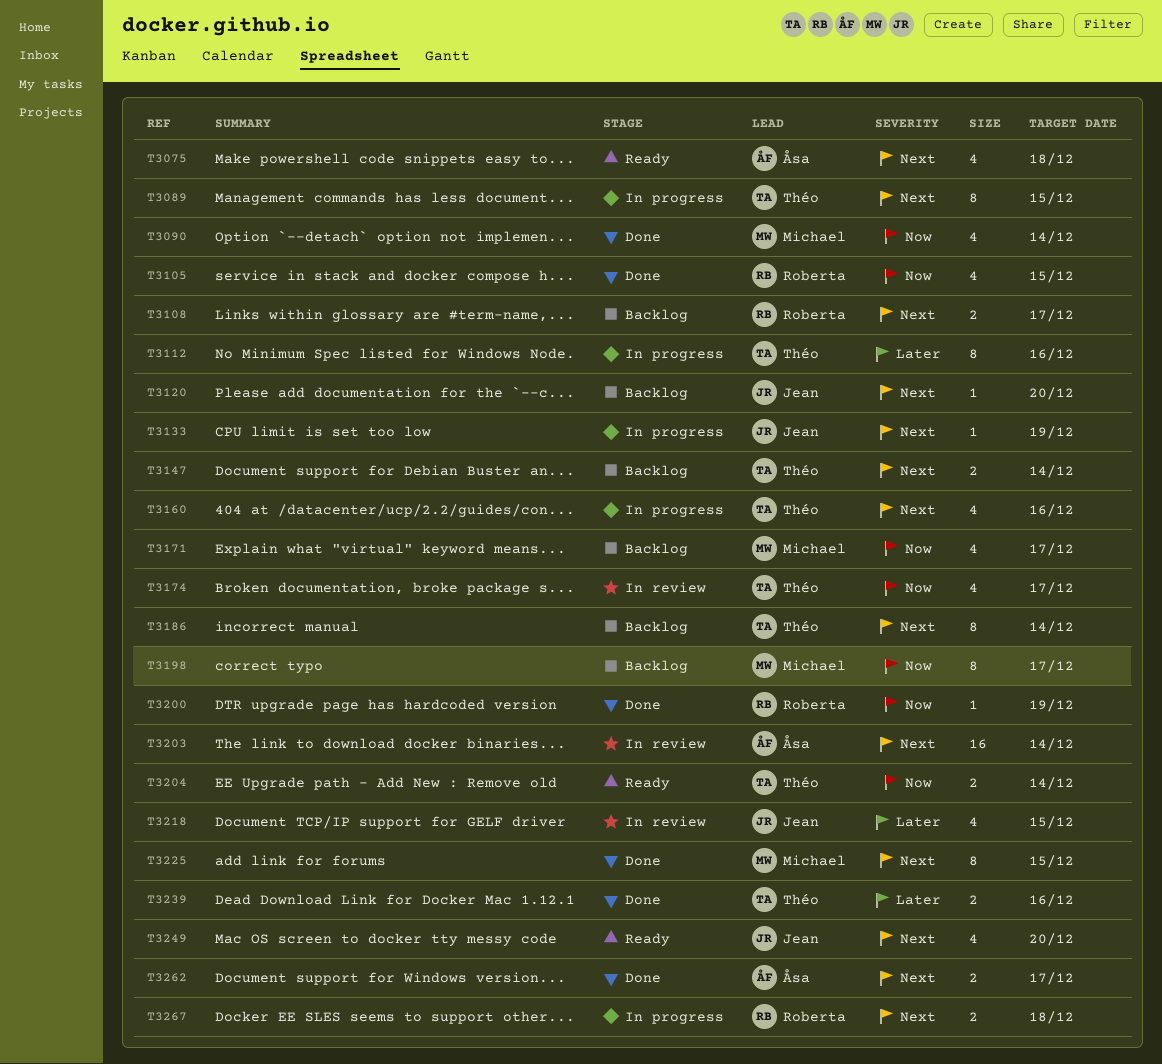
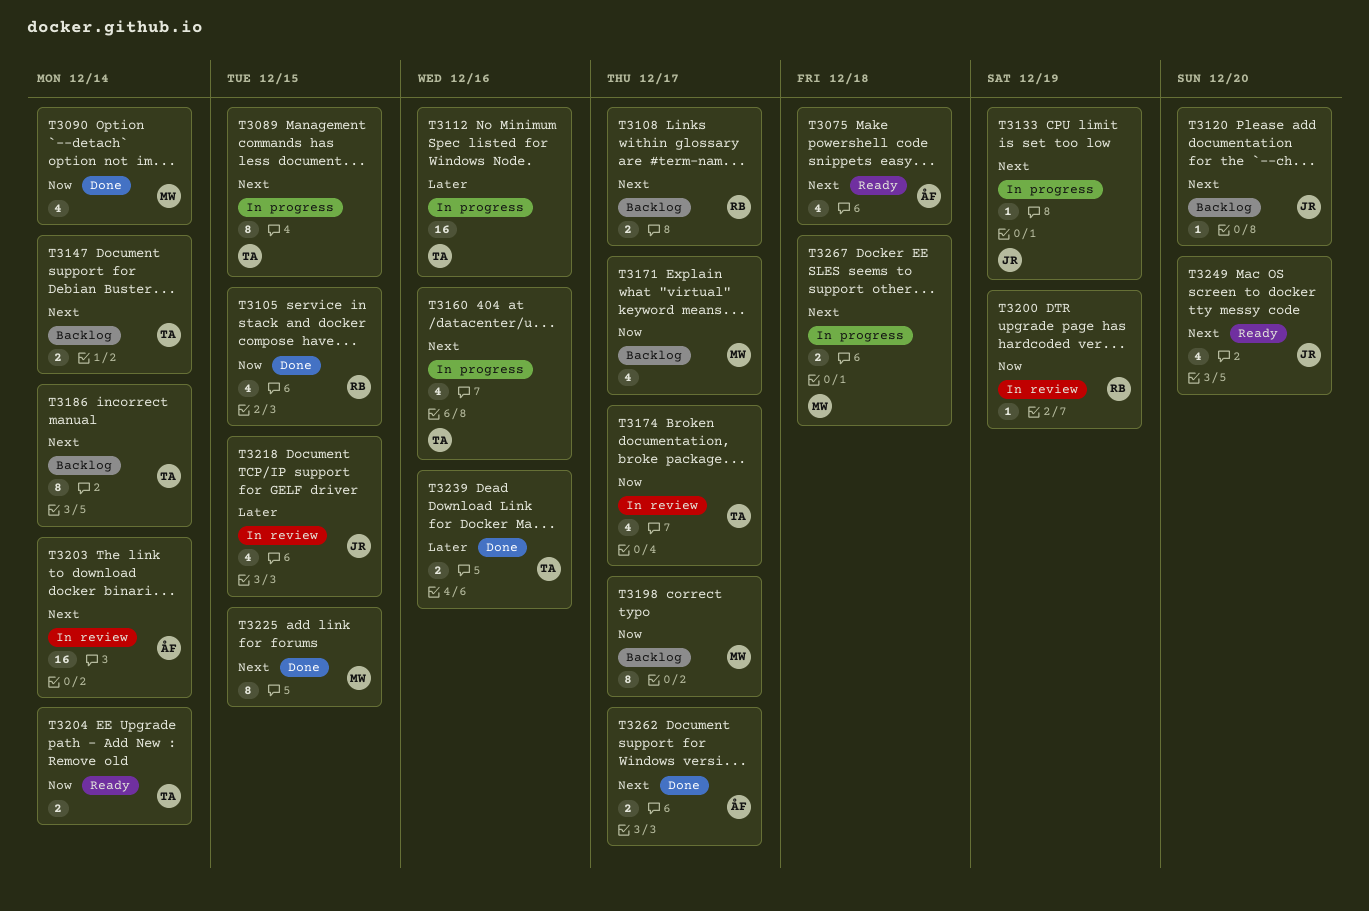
T3112, estimate: 8 -> 16
T3200, status: Done -> In review
T3267, owner: Roberta -> Michael

